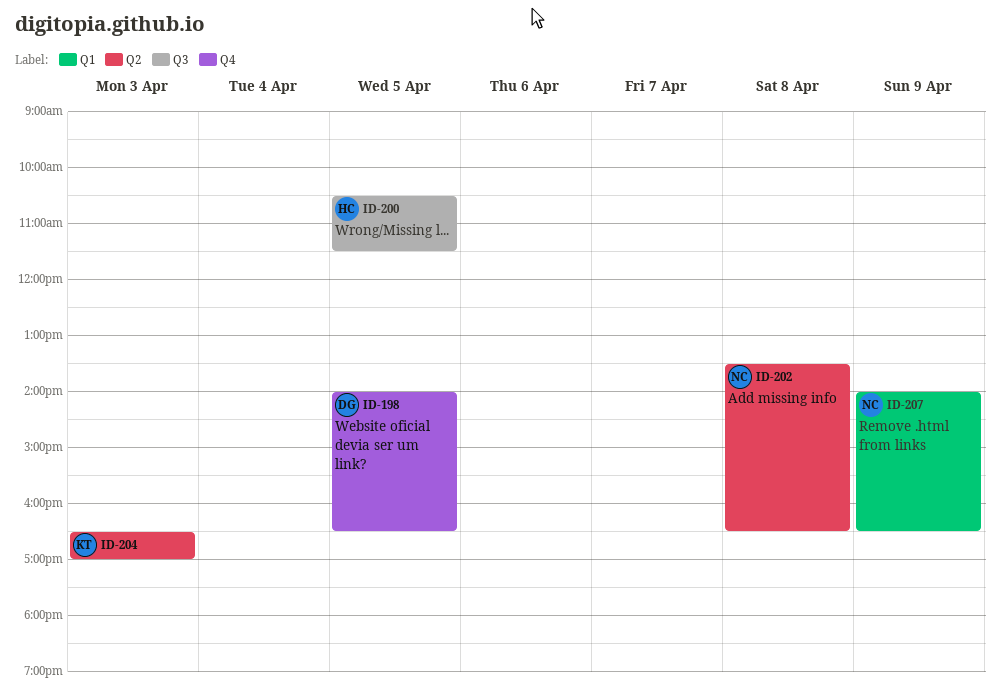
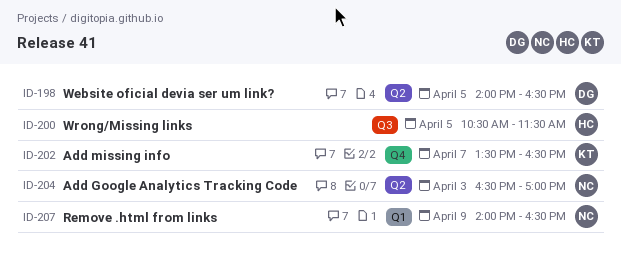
ID-198, label: Q4 -> Q2
ID-202, owner: NC -> KT
ID-202, label: Q2 -> Q4
ID-202, day: Apr 8 -> Apr 7
ID-204, owner: KT -> NC

